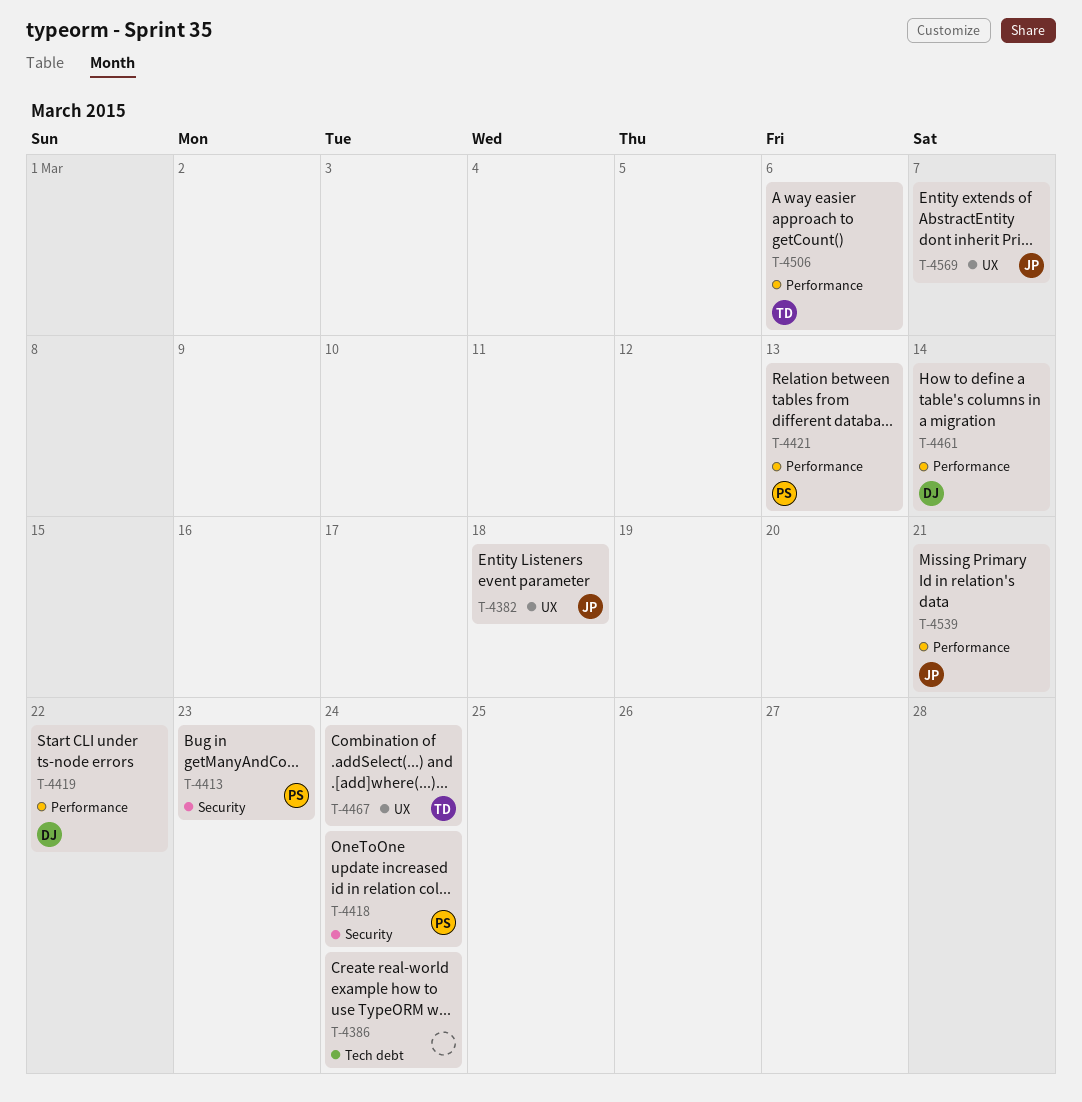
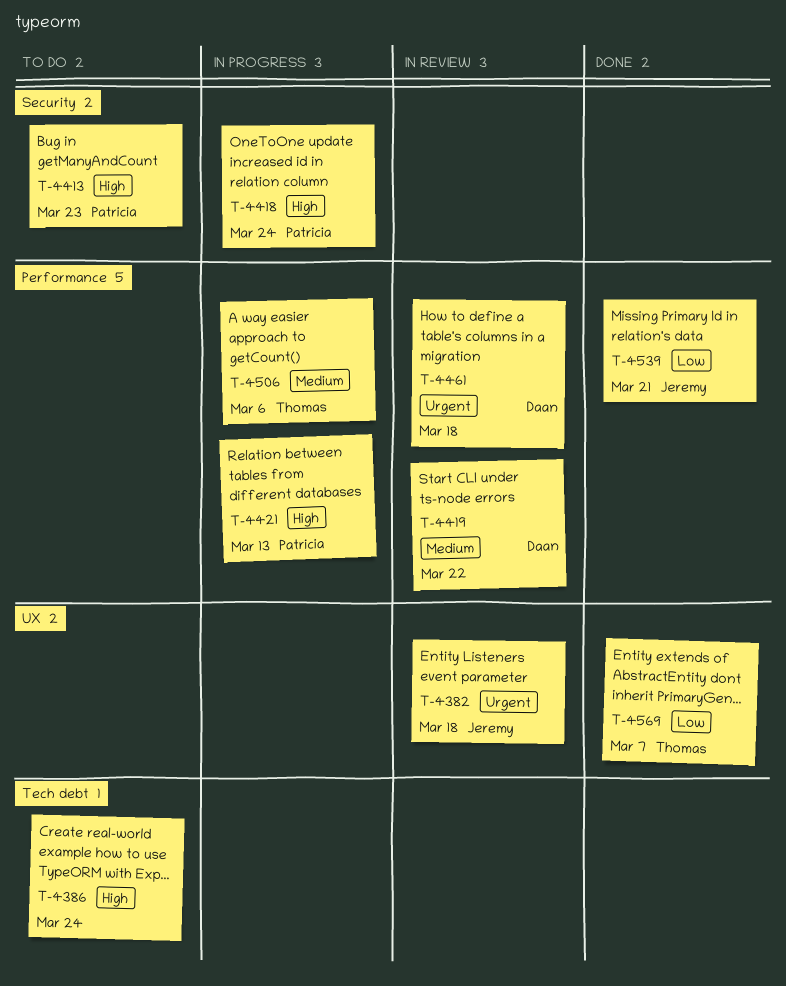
T-4461, due: Mar 14 -> Mar 18
T-4467: present -> none
T-4569, owner: Jeremy -> Thomas

